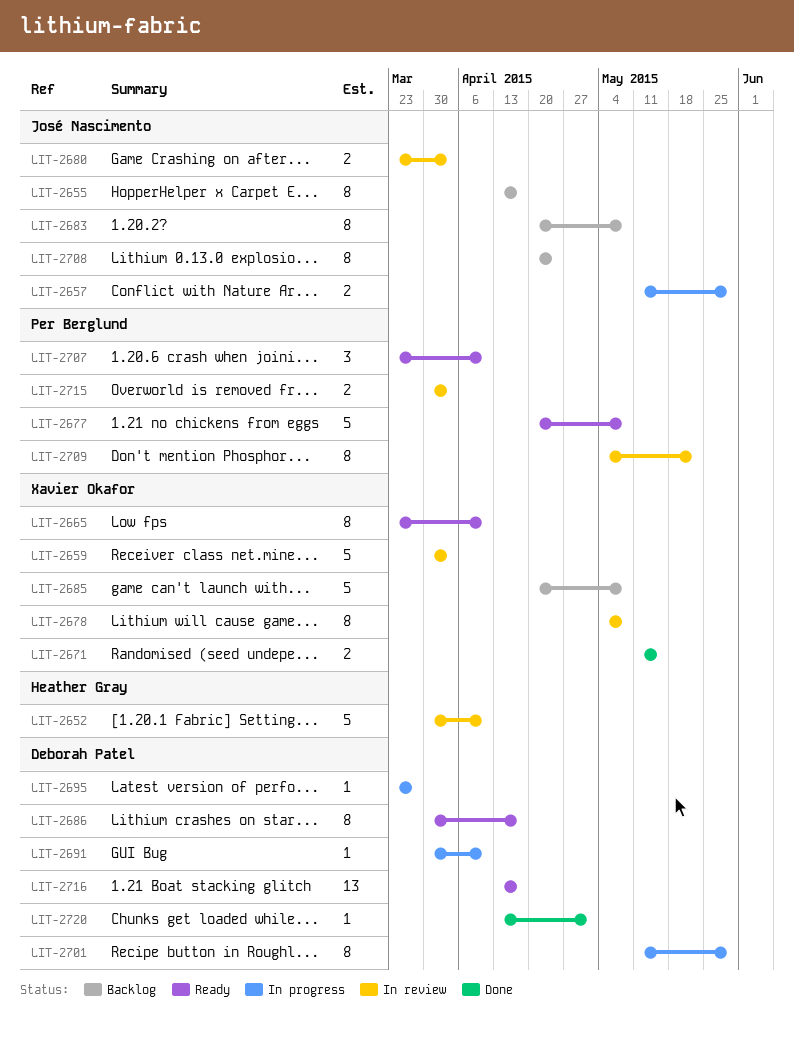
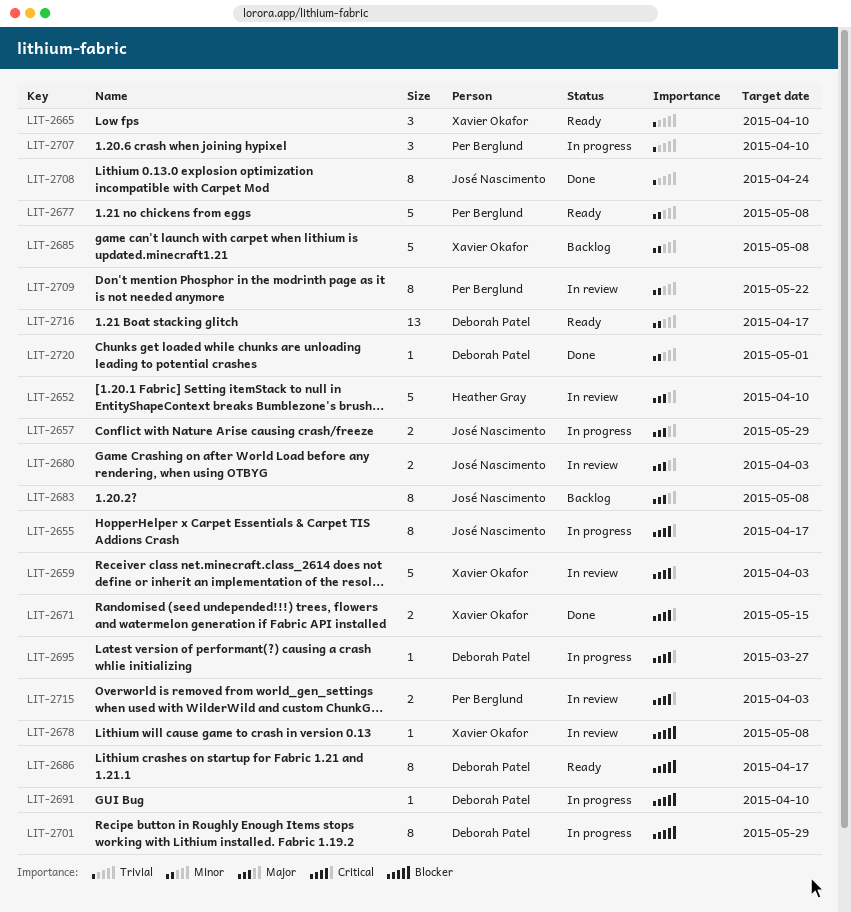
LIT-2655, status: Backlog -> In progress
LIT-2665, estimate: 8 -> 3
LIT-2678, estimate: 8 -> 1
LIT-2707, status: Ready -> In progress
LIT-2708, status: Backlog -> Done

